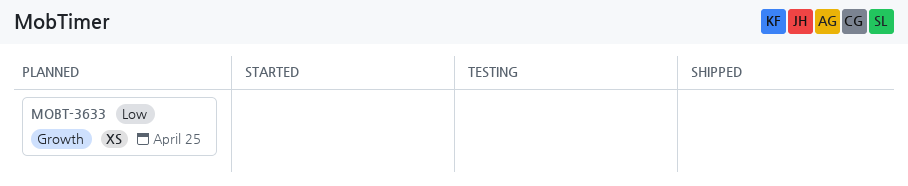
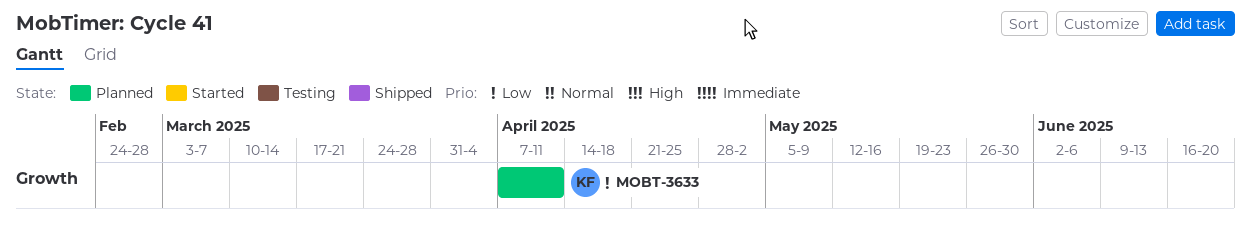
MOBT-3633, due: Apr 25 -> Apr 11

